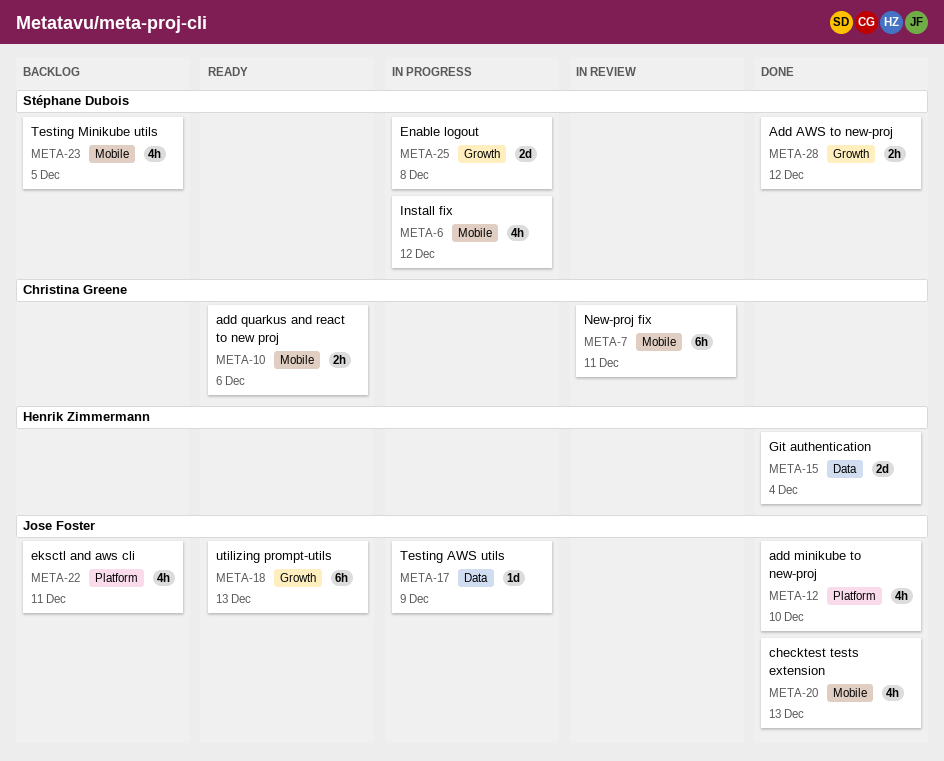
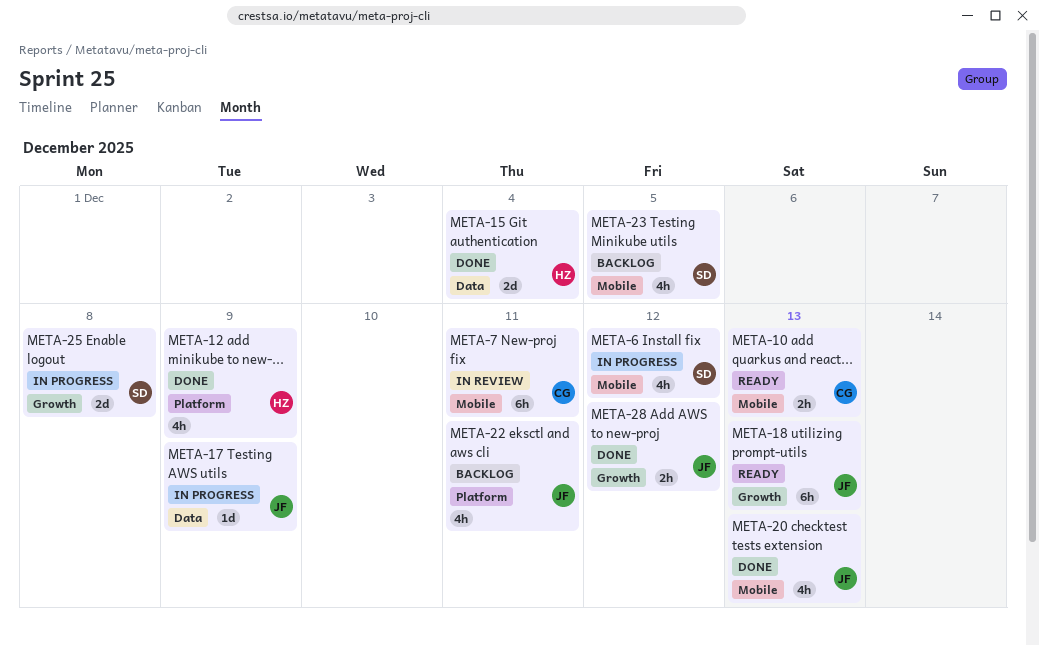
META-10, due: Dec 6 -> Dec 13
META-12, owner: Jose Foster -> Henrik Zimmermann
META-12, due: Dec 10 -> Dec 9
META-28, owner: Stéphane Dubois -> Jose Foster

